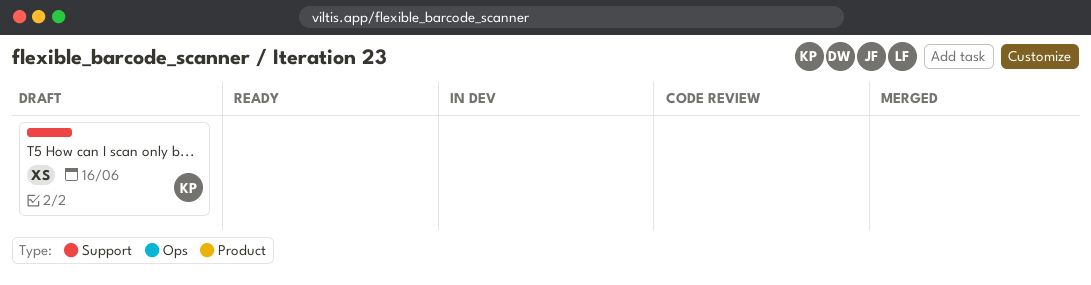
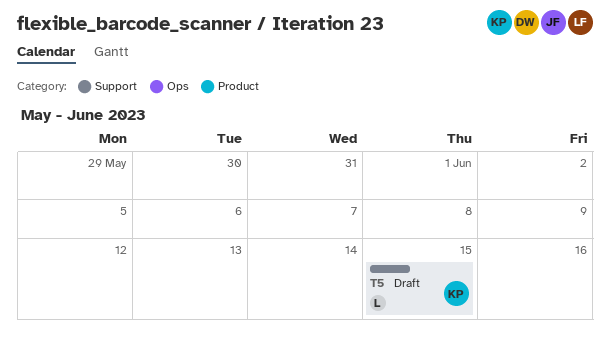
T5, estimate: XS -> L
T5, due: Jun 16 -> Jun 15

